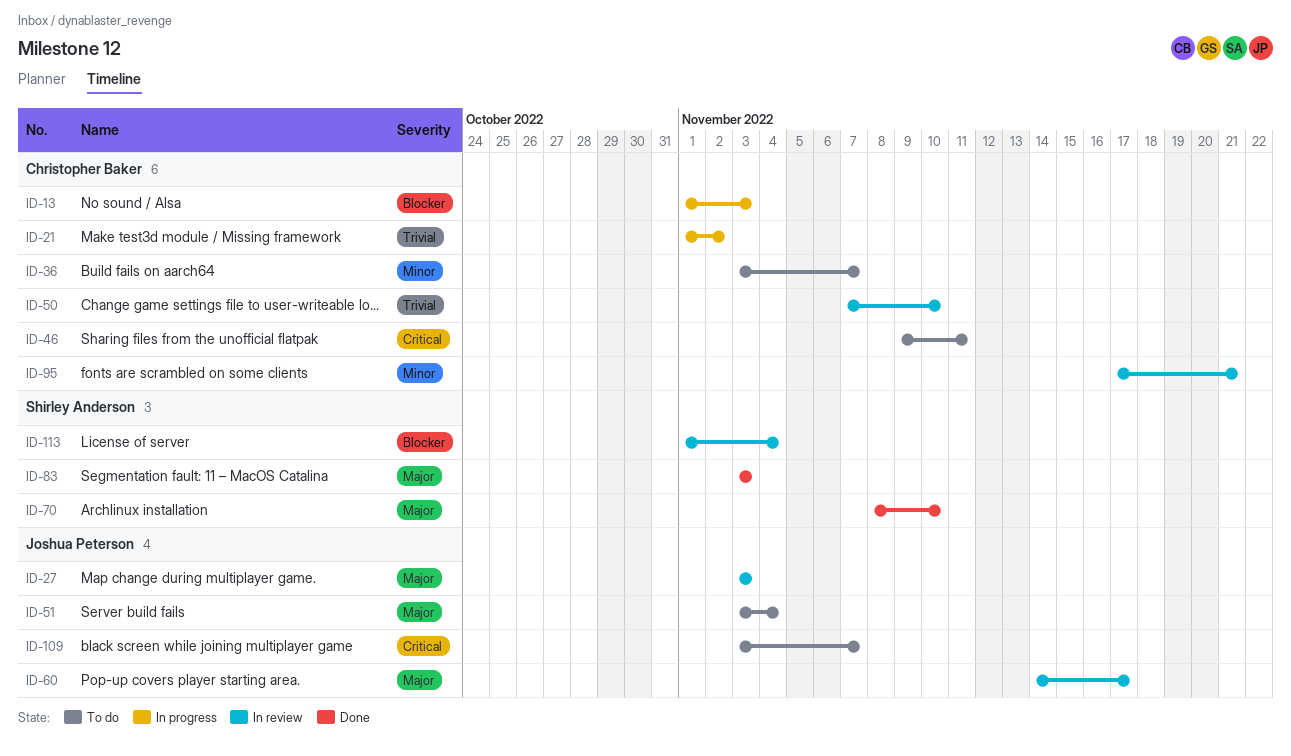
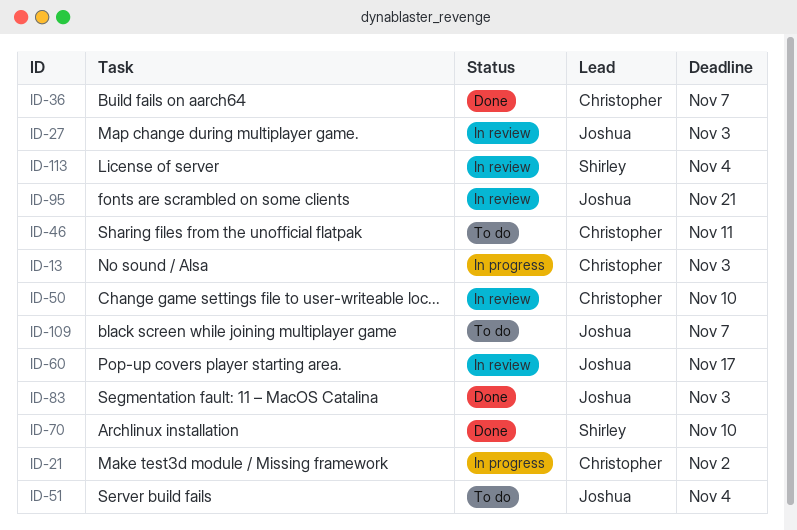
ID-36, status: To do -> Done
ID-83, owner: Shirley Anderson -> Joshua Peterson
ID-95, owner: Christopher Baker -> Joshua Peterson

